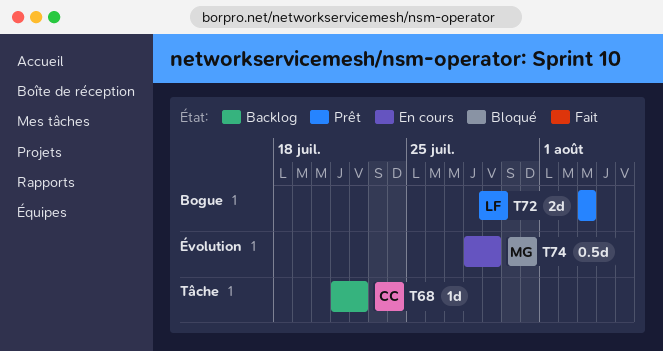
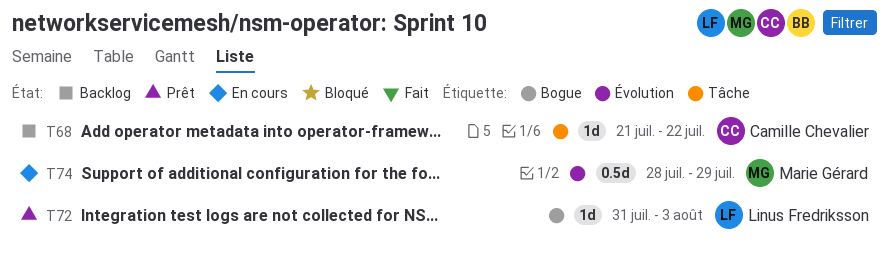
T72, estimate: 2d -> 1d
T72, start: Aug 3 -> Jul 31

